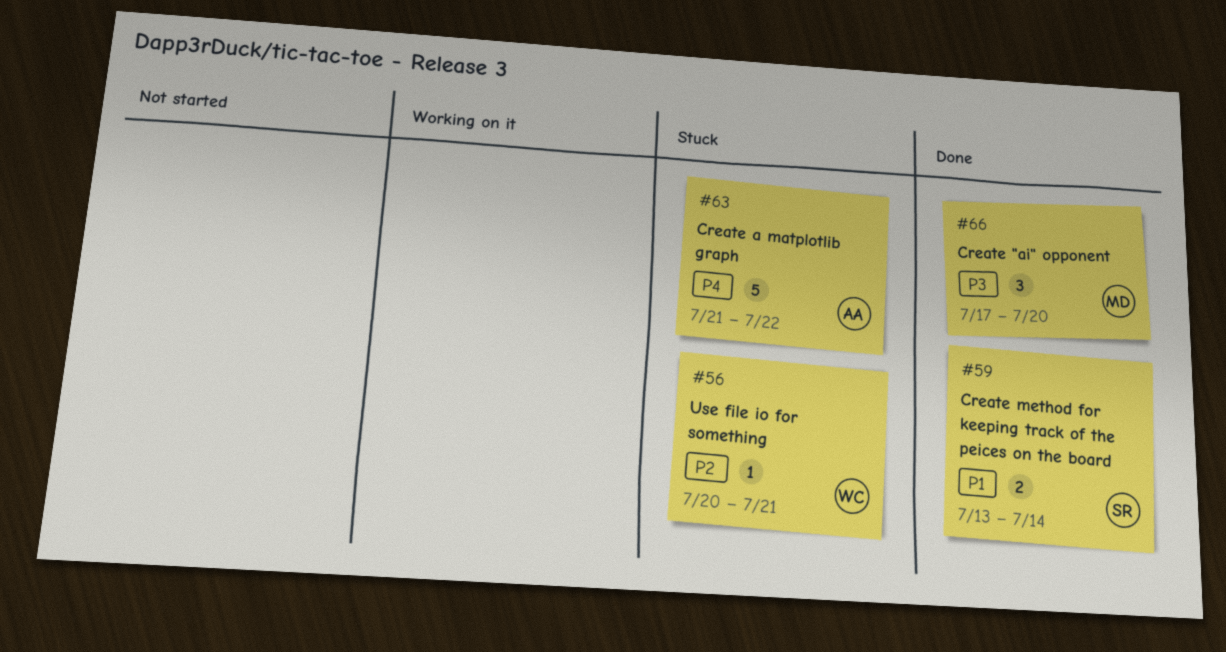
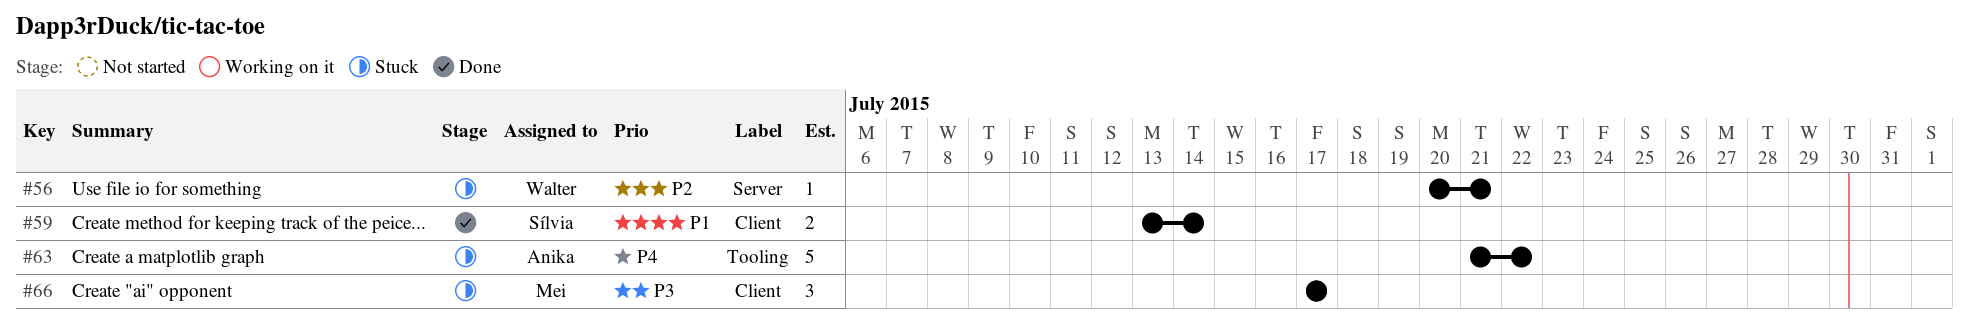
#66, status: Done -> Stuck
#66, due: Jul 20 -> Jul 17

